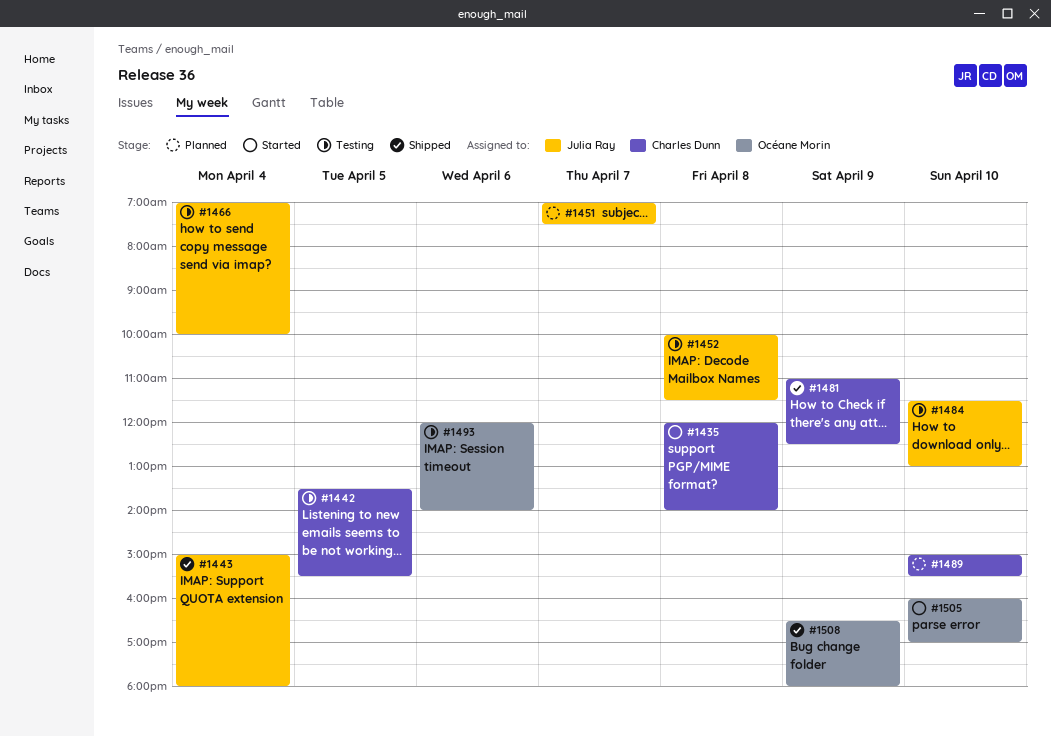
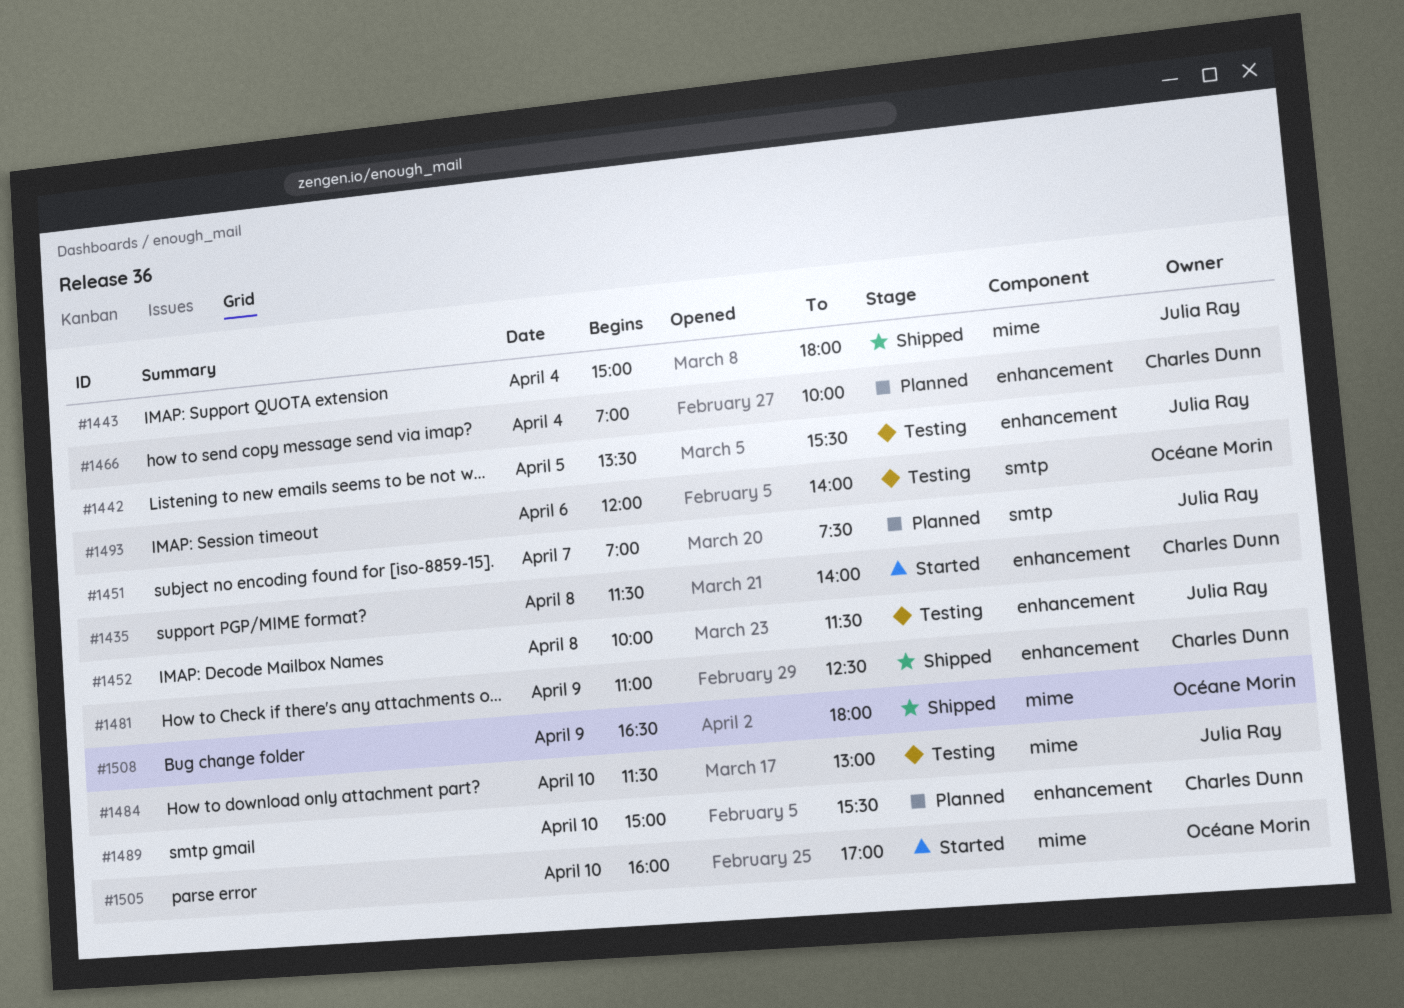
#1435, begins: 12:00 -> 11:30
#1442, owner: Charles Dunn -> Julia Ray
#1466, status: Testing -> Planned
#1466, owner: Julia Ray -> Charles Dunn

